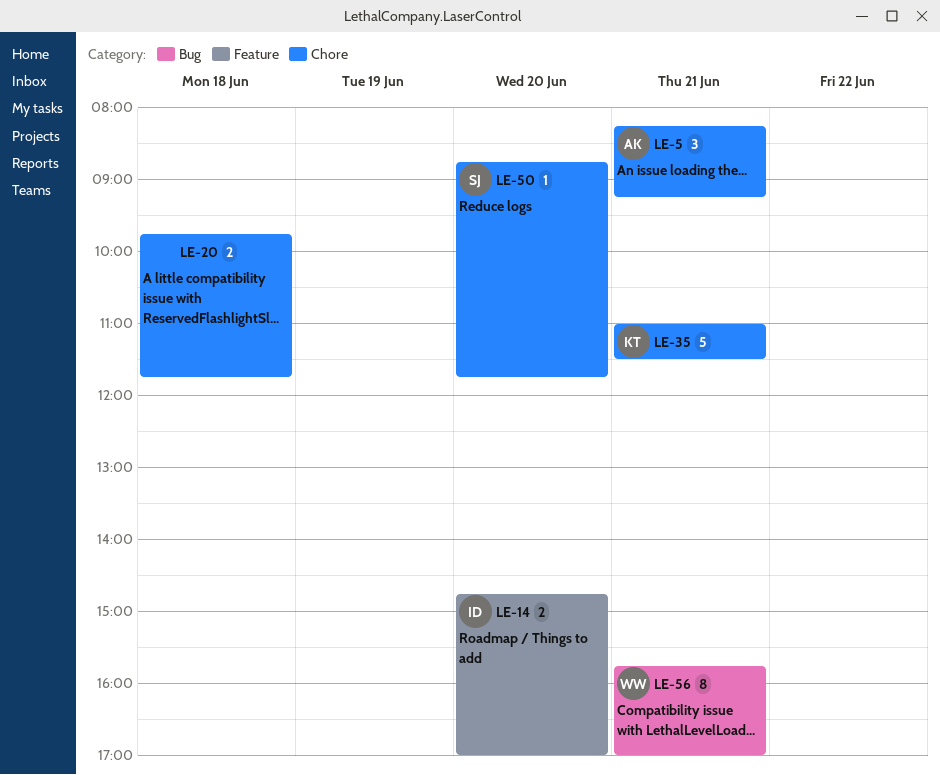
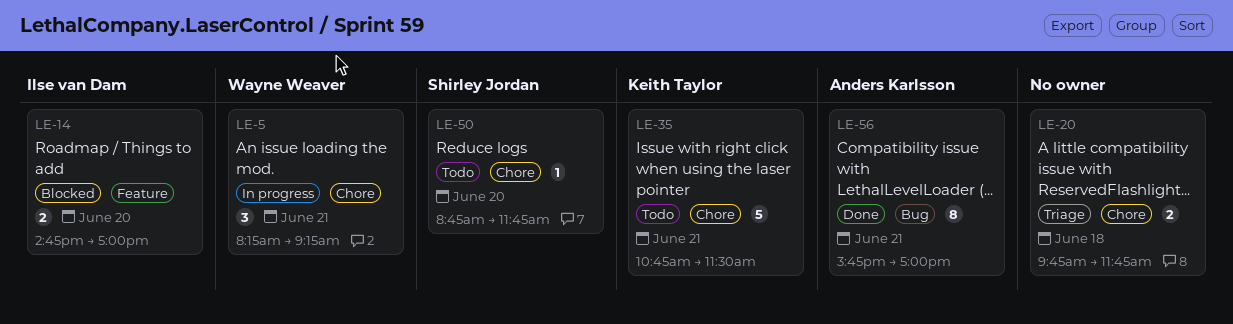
LE-5, owner: Anders Karlsson -> Wayne Weaver
LE-35, begins: 11:00 -> 10:45
LE-56, owner: Wayne Weaver -> Anders Karlsson

